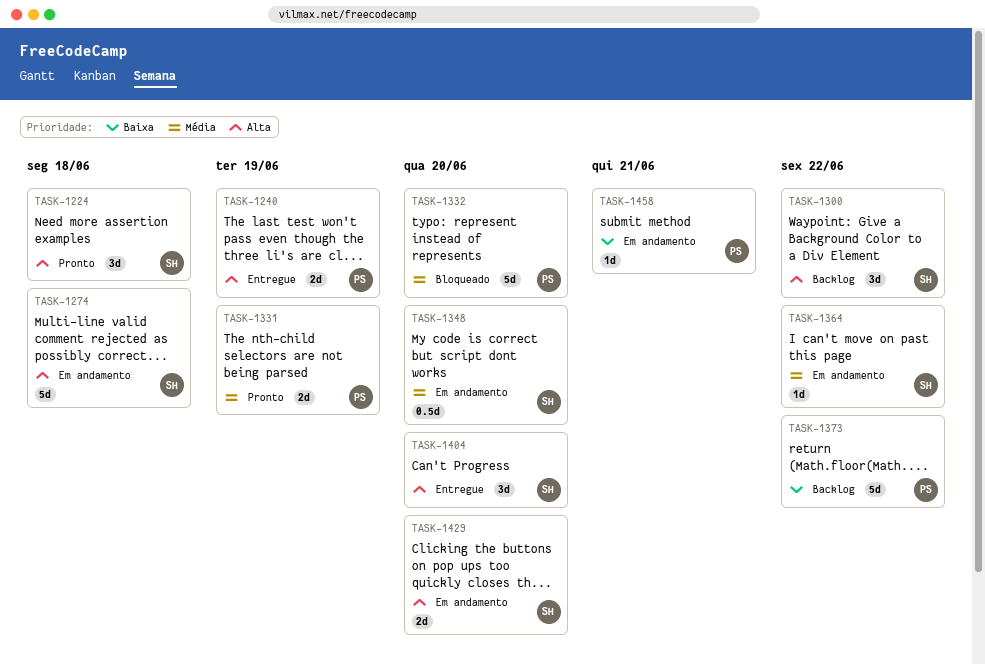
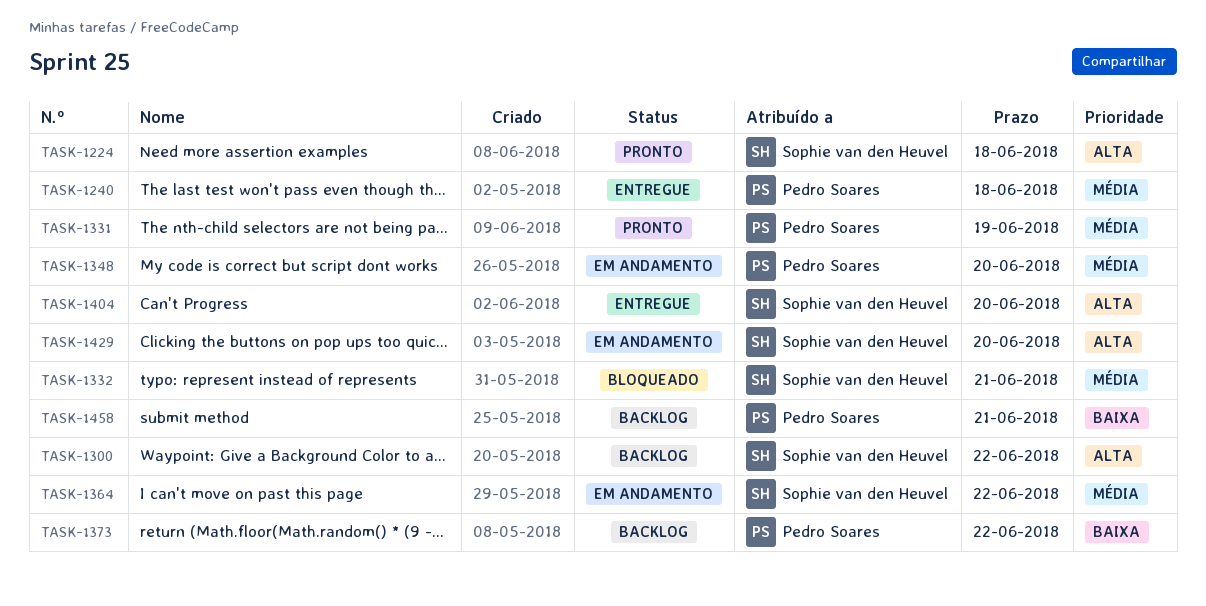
TASK-1240, priority: Alta -> Média
TASK-1240, due: Jun 19 -> Jun 18
TASK-1274: present -> none
TASK-1332, owner: Pedro Soares -> Sophie van den Heuvel
TASK-1332, due: Jun 20 -> Jun 21
TASK-1348, owner: Sophie van den Heuvel -> Pedro Soares
TASK-1458, status: Em andamento -> Backlog

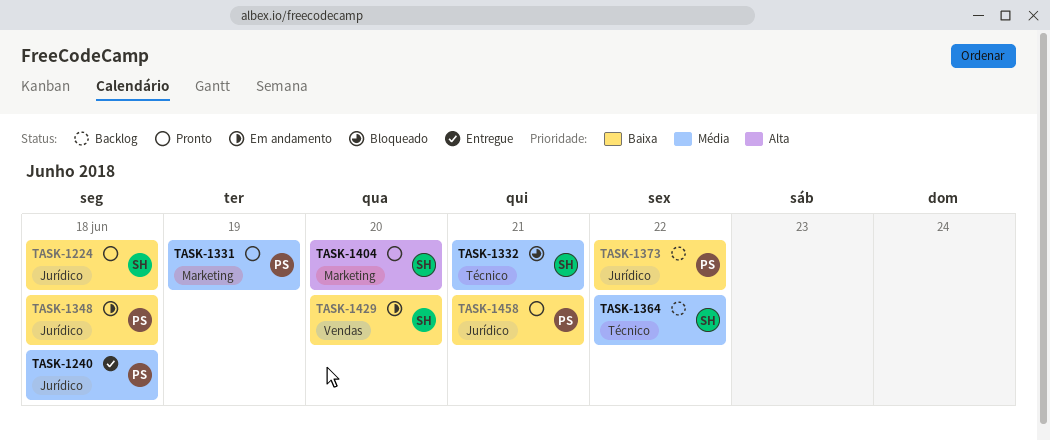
TASK-1224, priority: Alta -> Baixa
TASK-1300: present -> none
TASK-1348, priority: Média -> Baixa
TASK-1348, due: Jun 20 -> Jun 18
TASK-1364, status: Em andamento -> Backlog
TASK-1404, status: Entregue -> Pronto
TASK-1429, priority: Alta -> Baixa
TASK-1458, status: Backlog -> Pronto

